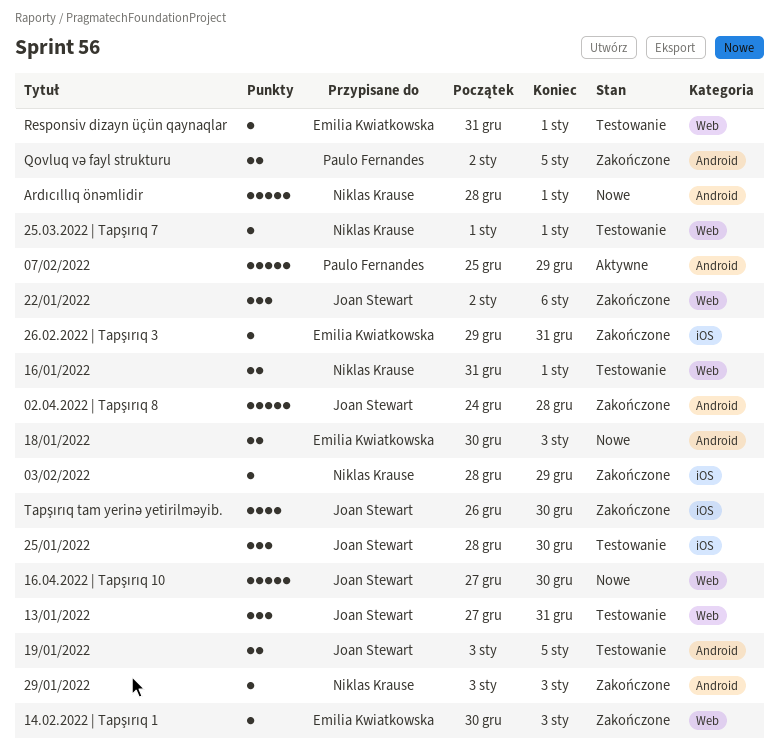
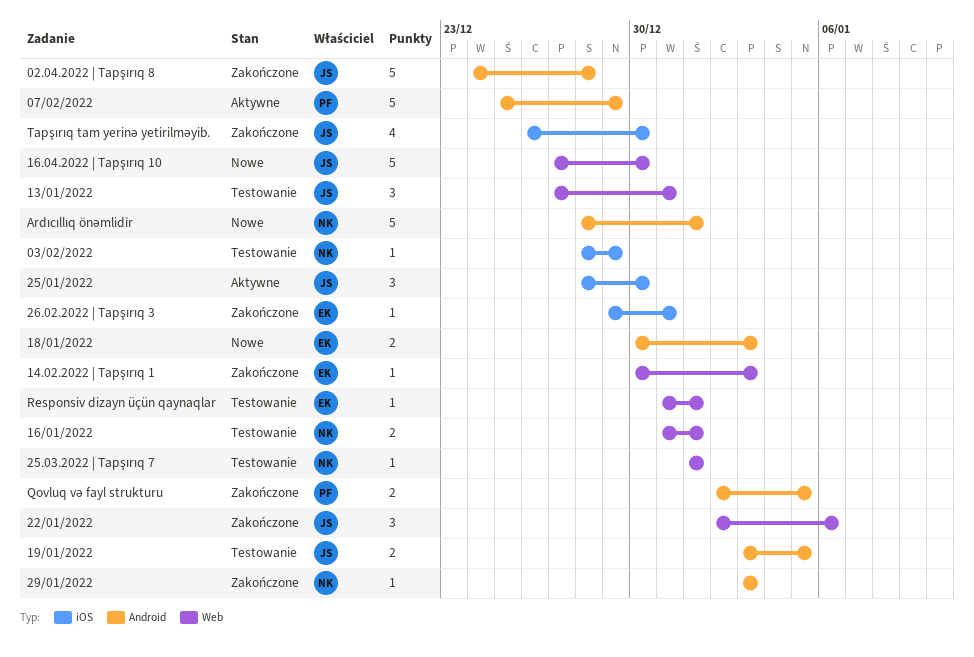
03/02/2022, status: Zakończone -> Testowanie
25/01/2022, status: Testowanie -> Aktywne

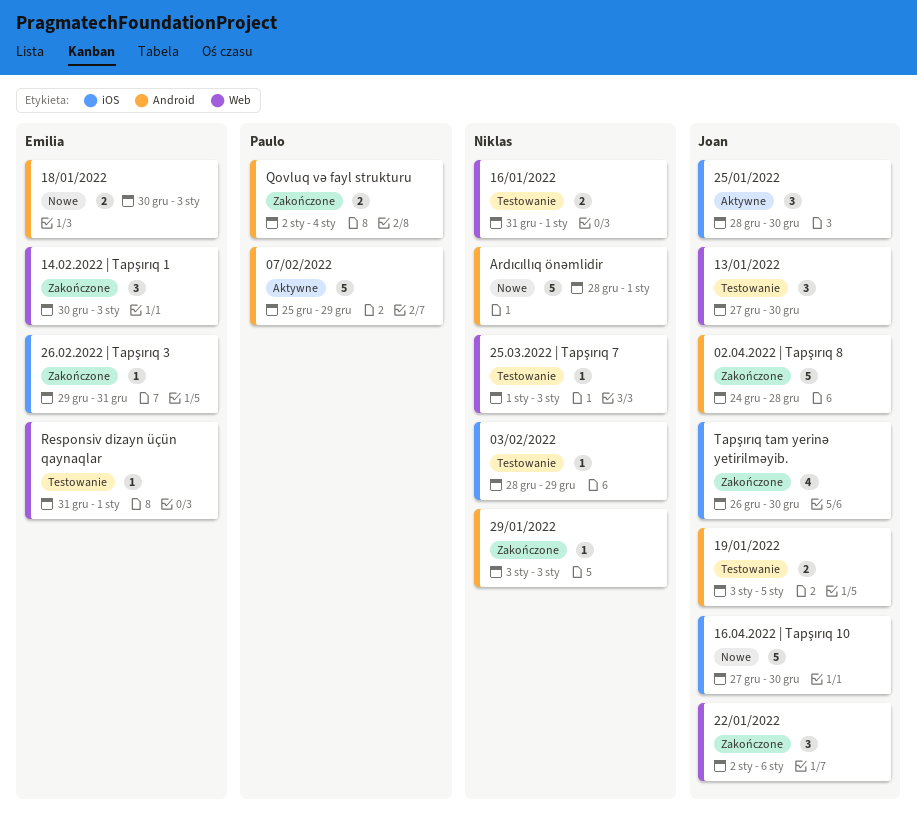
13/01/2022, due: Dec 31 -> Dec 30
14.02.2022 | Tapşırıq 1, estimate: 1 -> 3
16.04.2022 | Tapşırıq 10, label: Web -> iOS
25.03.2022 | Tapşırıq 7, due: Jan 1 -> Jan 3
Qovluq və fayl strukturu, due: Jan 5 -> Jan 4

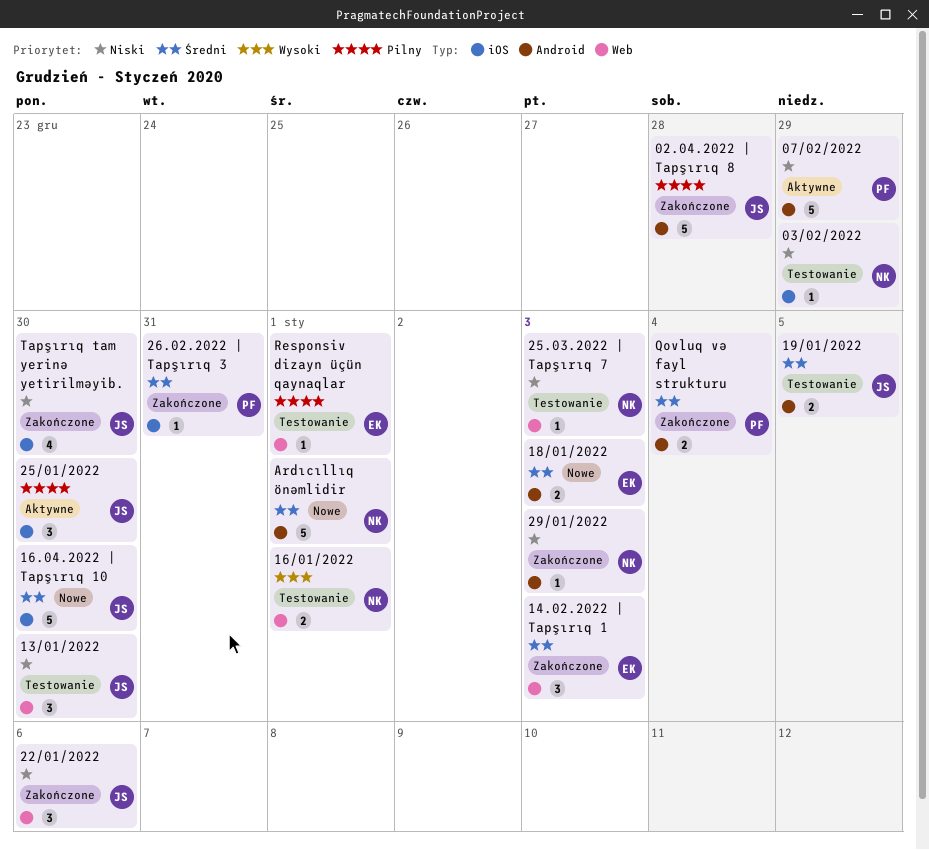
26.02.2022 | Tapşırıq 3, owner: Emilia -> Paulo

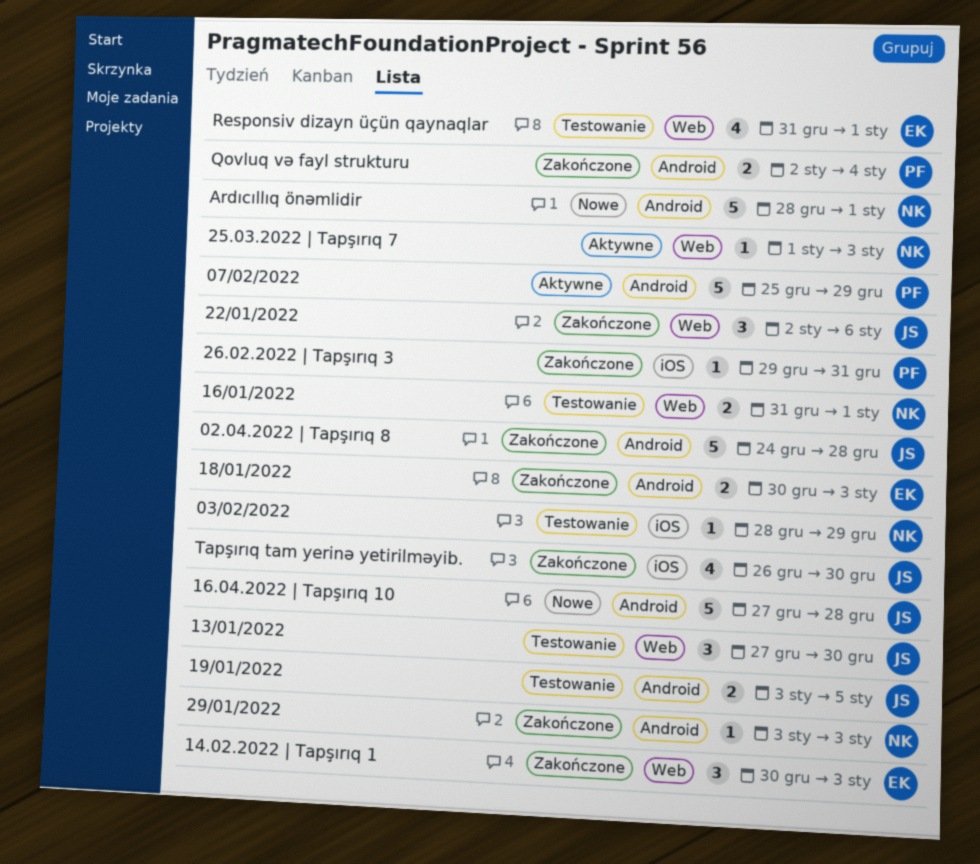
16.04.2022 | Tapşırıq 10, label: iOS -> Android
16.04.2022 | Tapşırıq 10, due: Dec 30 -> Dec 28
18/01/2022, status: Nowe -> Zakończone
25.03.2022 | Tapşırıq 7, status: Testowanie -> Aktywne
25/01/2022: present -> none
Responsiv dizayn üçün qaynaqlar, estimate: 1 -> 4

